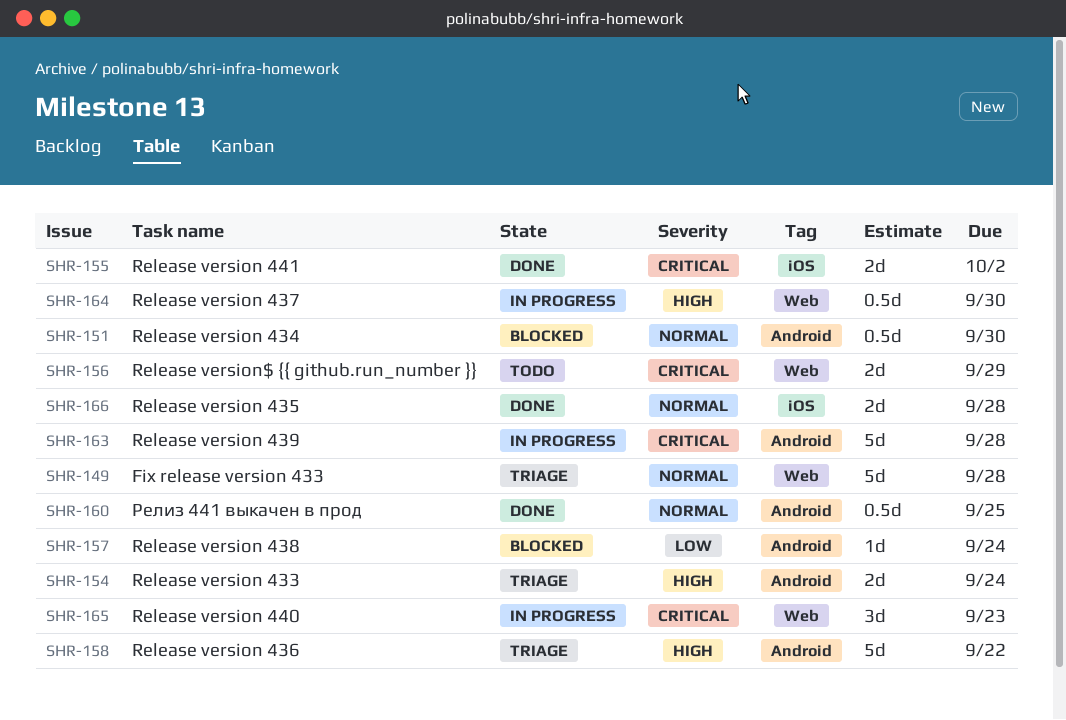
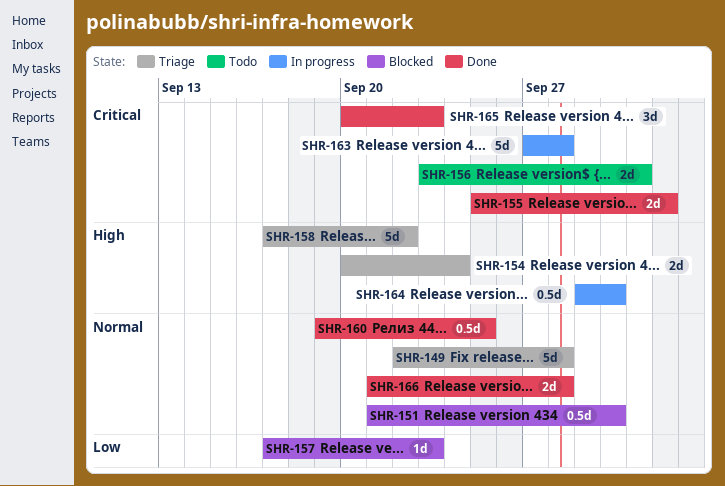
SHR-156, due: Sep 29 -> Oct 1
SHR-157, due: Sep 24 -> Sep 23
SHR-165, status: In progress -> Done

